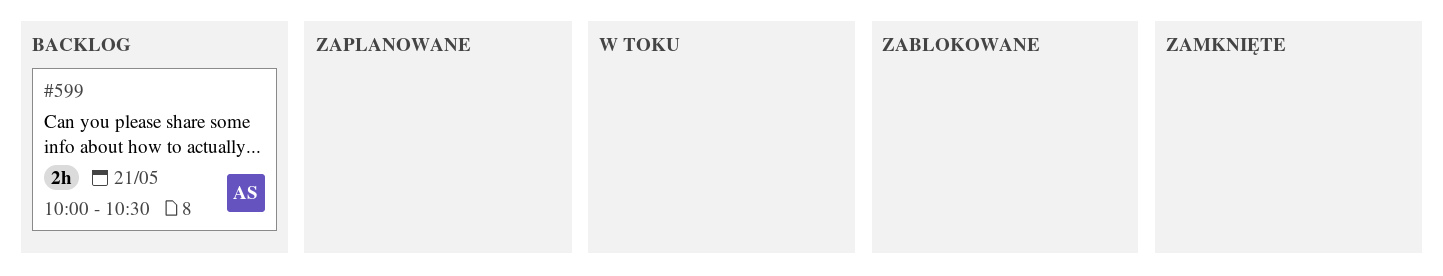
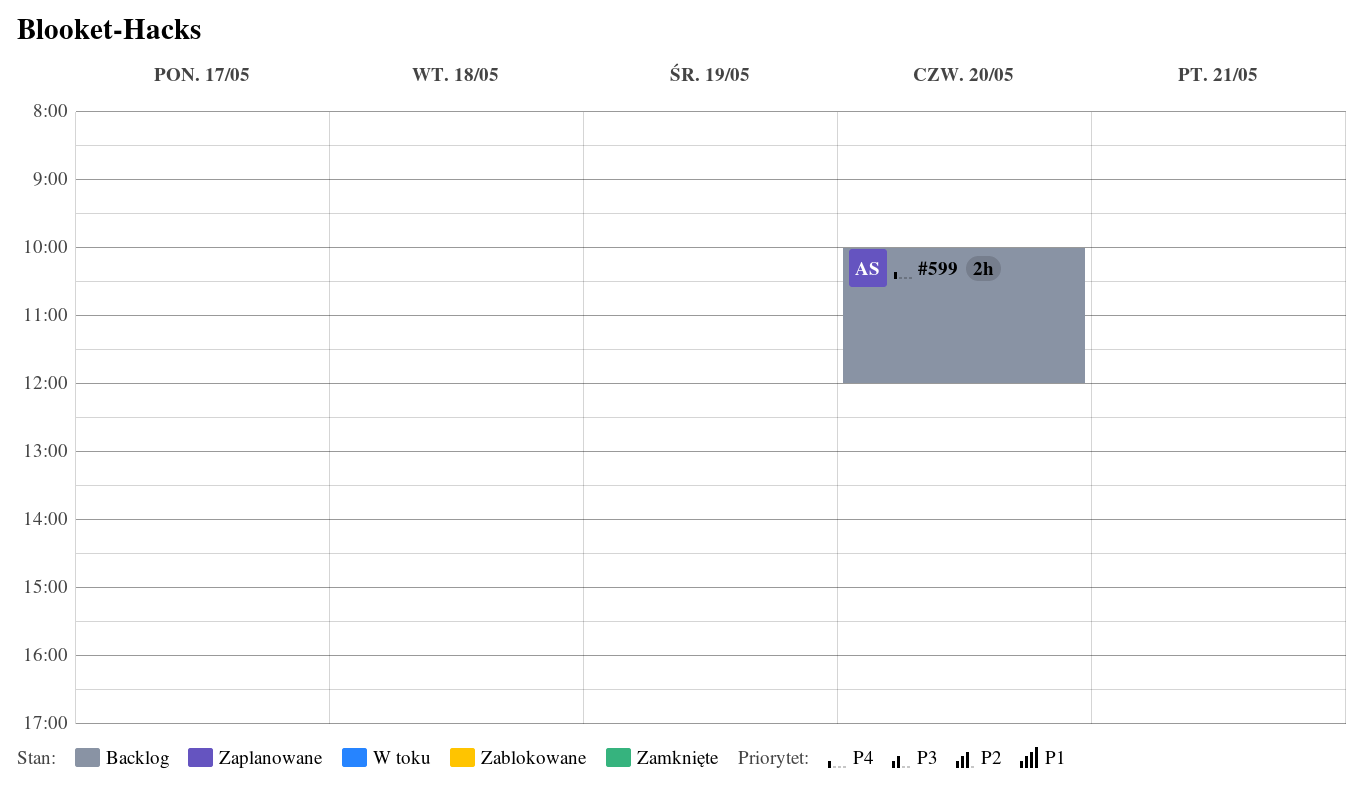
#599, day: May 21 -> May 20
#599, ends: 10:30 -> 12:00

